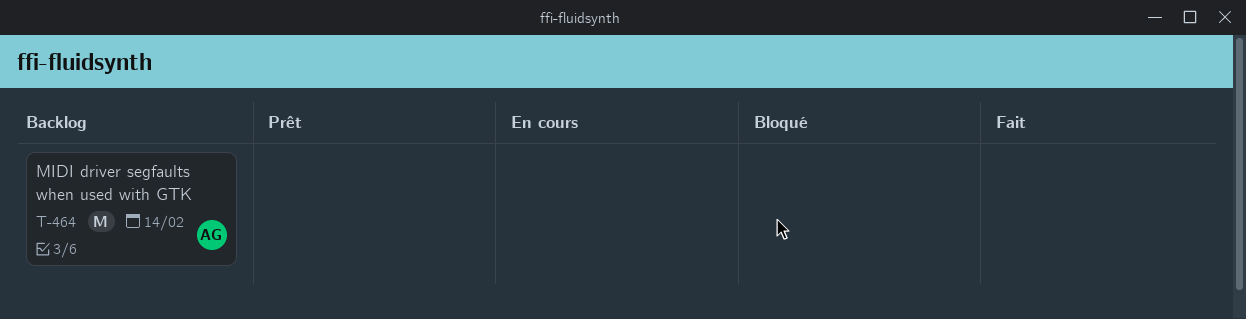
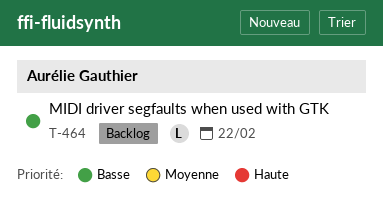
T-464, estimate: M -> L
T-464, due: Feb 14 -> Feb 22

